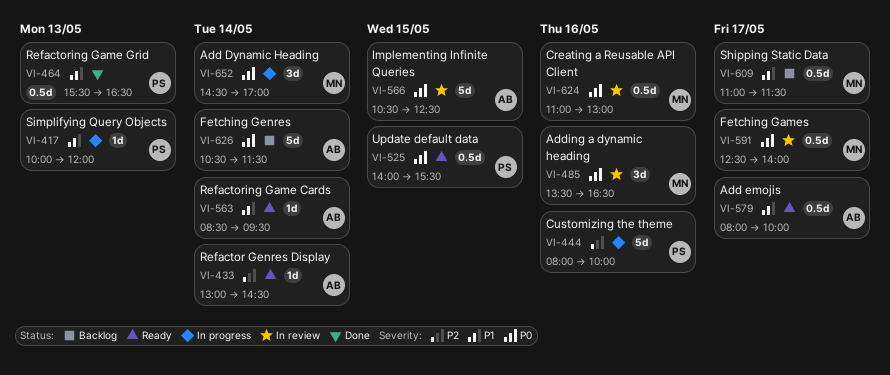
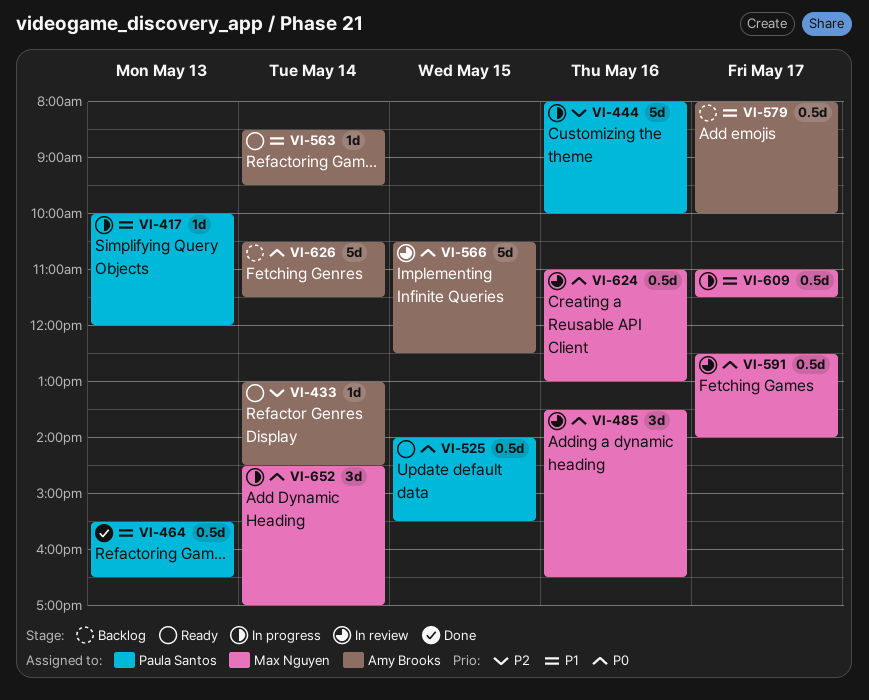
VI-579, status: Ready -> Backlog
VI-609, status: Backlog -> In progress

